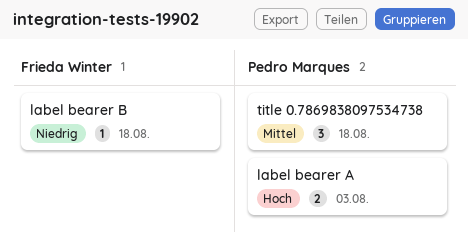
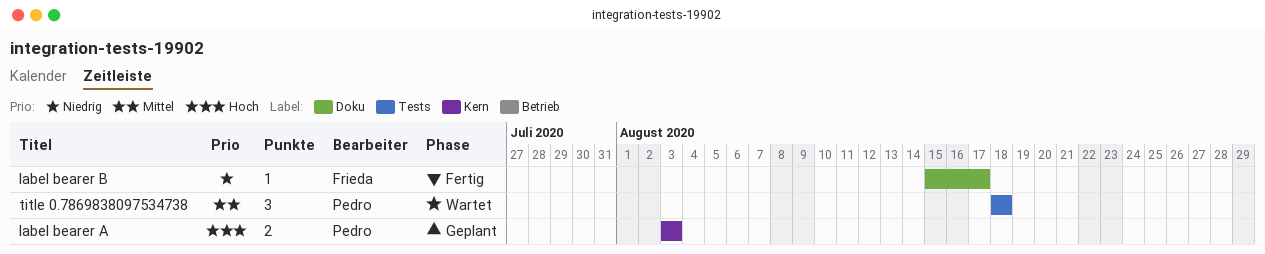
label bearer B, due: Aug 18 -> Aug 17

